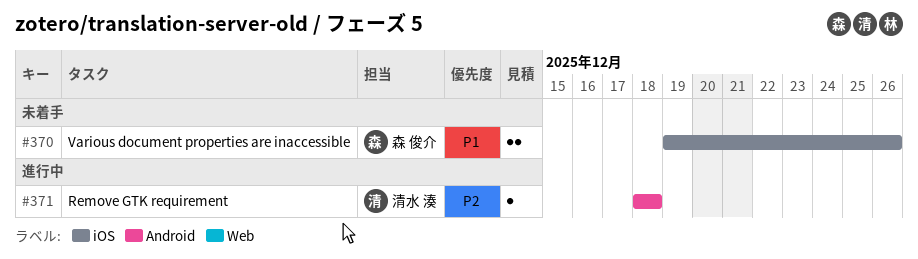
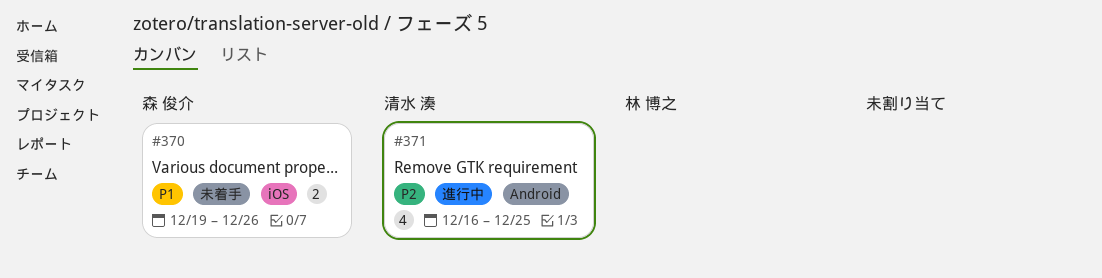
#371, estimate: 1 -> 4
#371, start: Dec 18 -> Dec 16
#371, due: Dec 18 -> Dec 25

